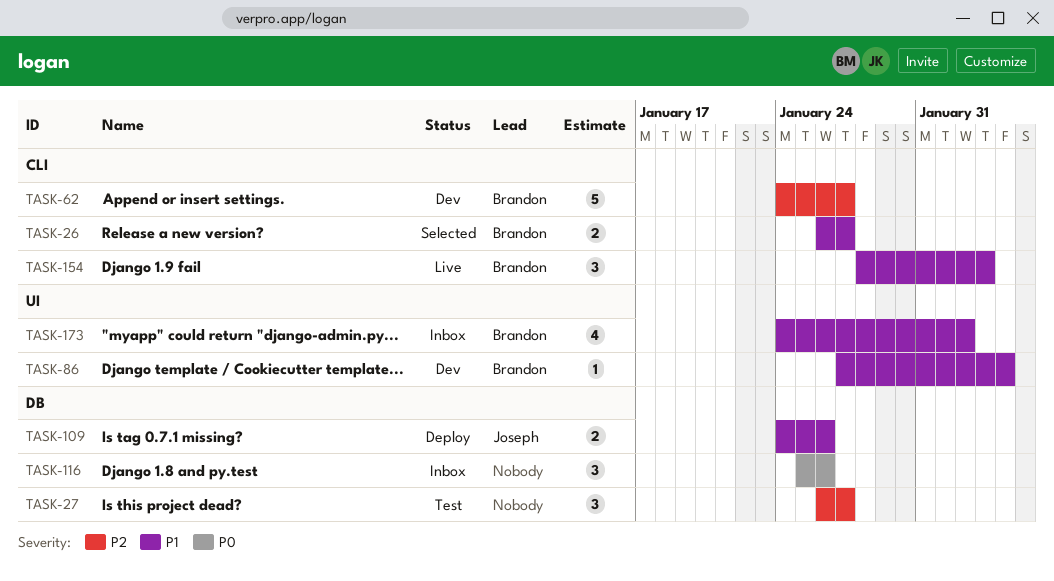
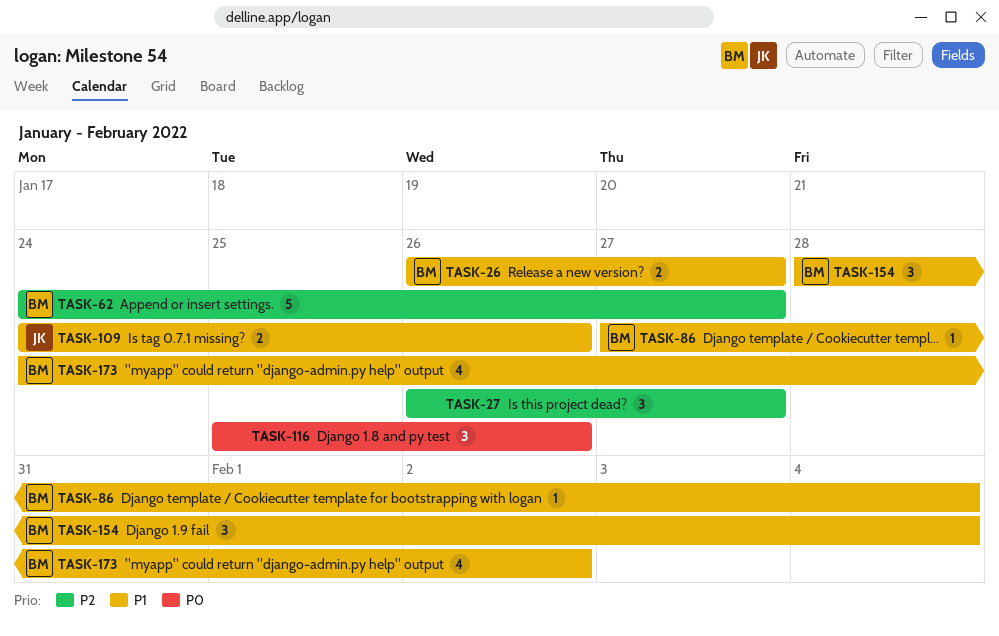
TASK-154, due: Feb 3 -> Feb 4

